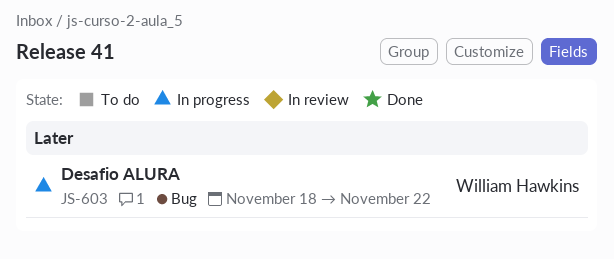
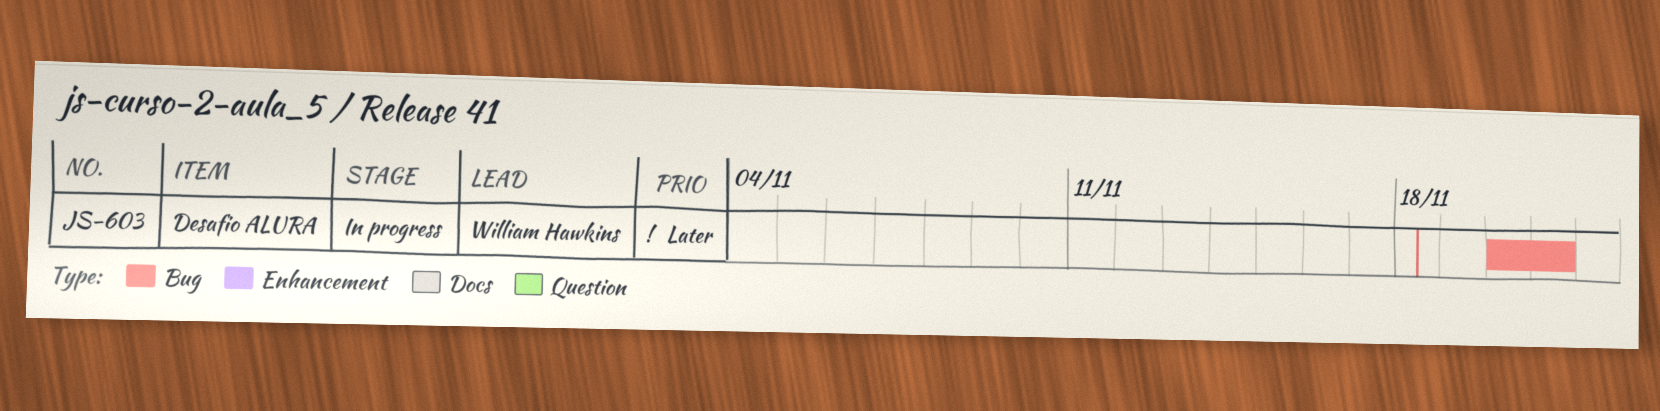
JS-603, start: Nov 18 -> Nov 20
JS-603, due: Nov 22 -> Nov 21

